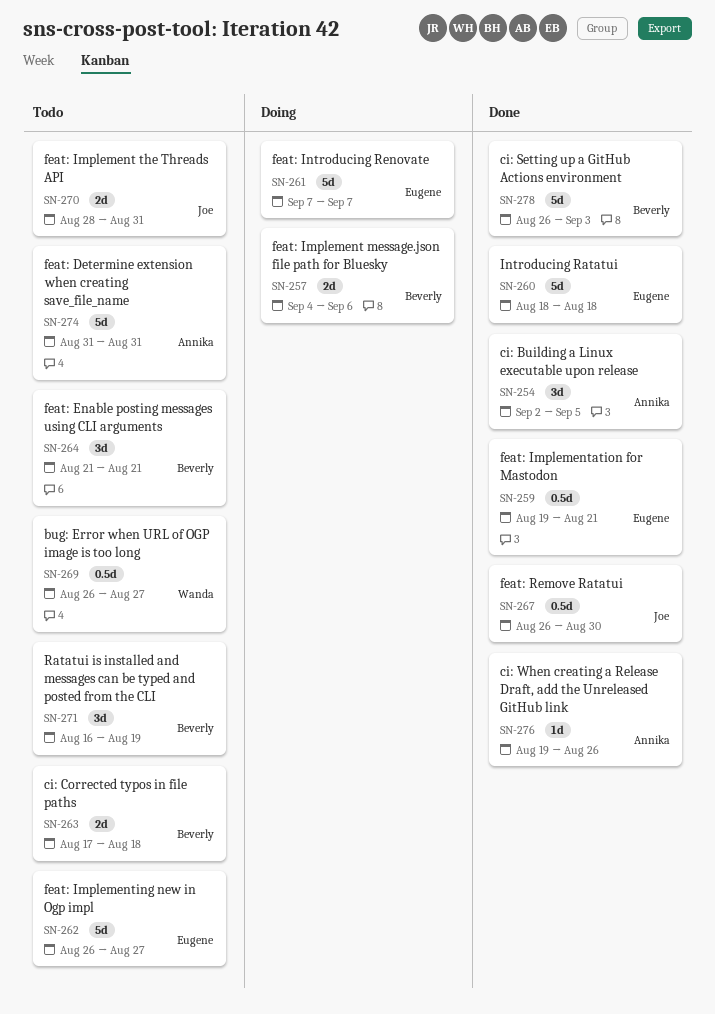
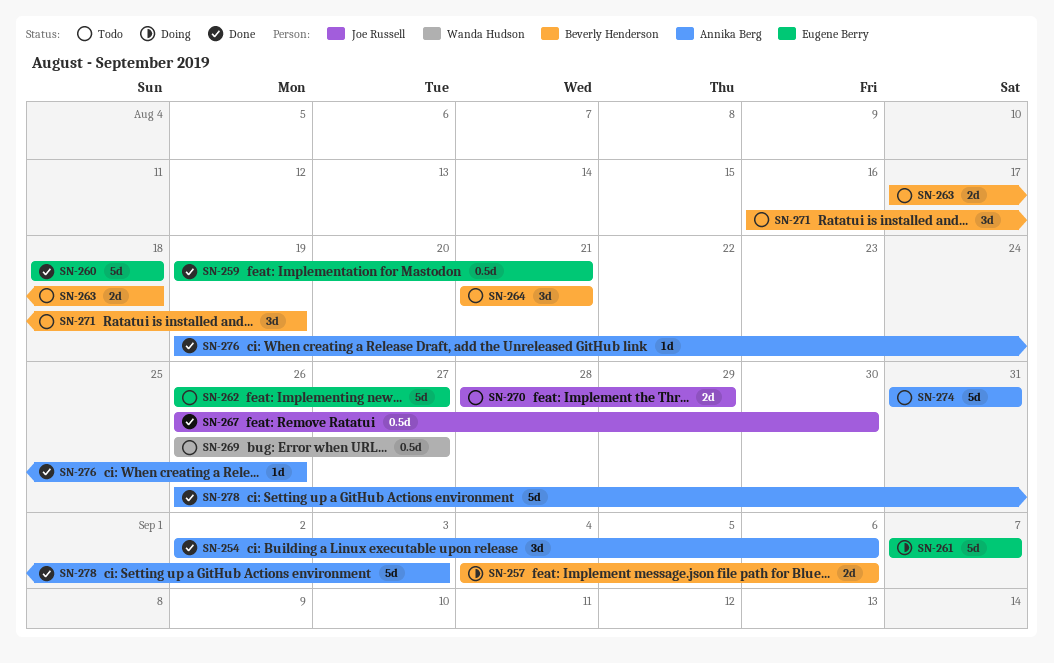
SN-254, due: Sep 5 -> Sep 6
SN-270, due: Aug 31 -> Aug 29
SN-278, owner: Beverly Henderson -> Annika Berg

